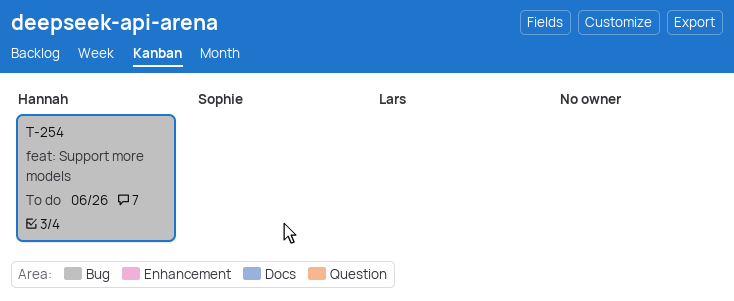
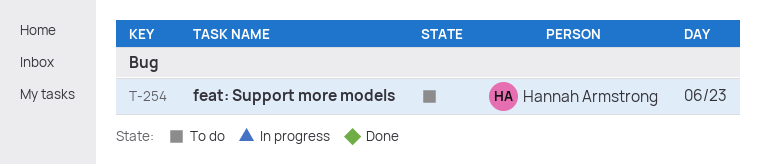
T-254, day: Jun 26 -> Jun 23

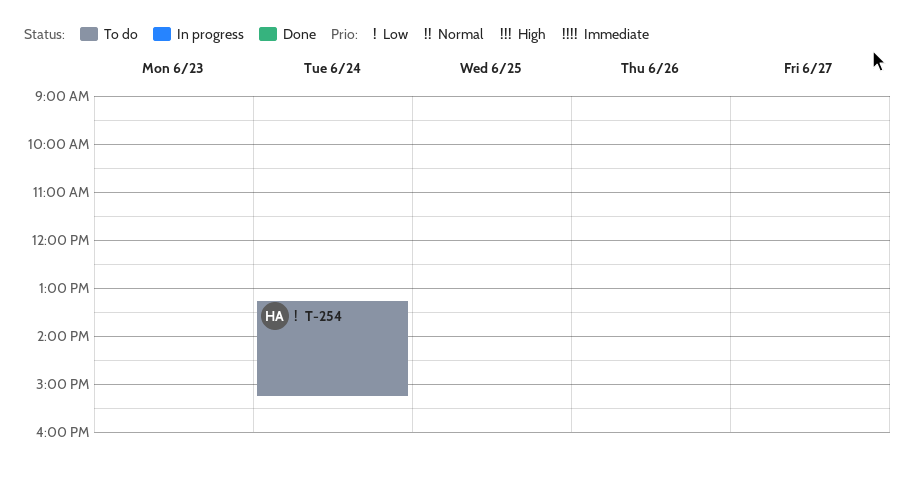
T-254, day: Jun 23 -> Jun 24

